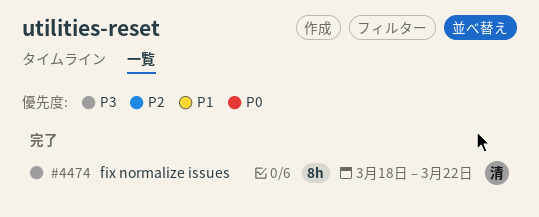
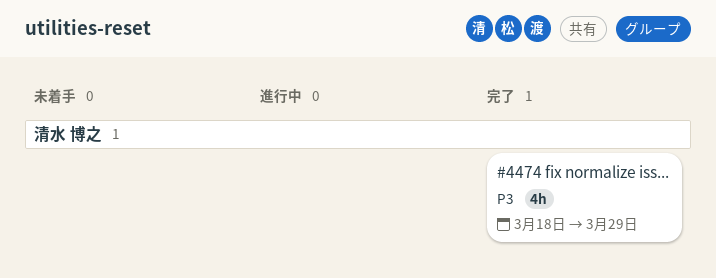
#4474, estimate: 8h -> 4h
#4474, due: Mar 22 -> Mar 29

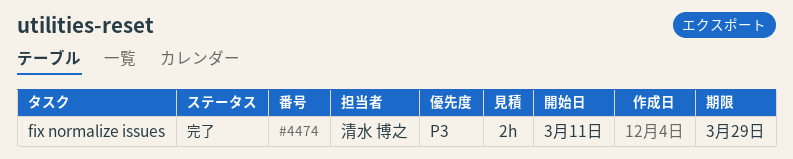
#4474, estimate: 4h -> 2h
#4474, start: Mar 18 -> Mar 11

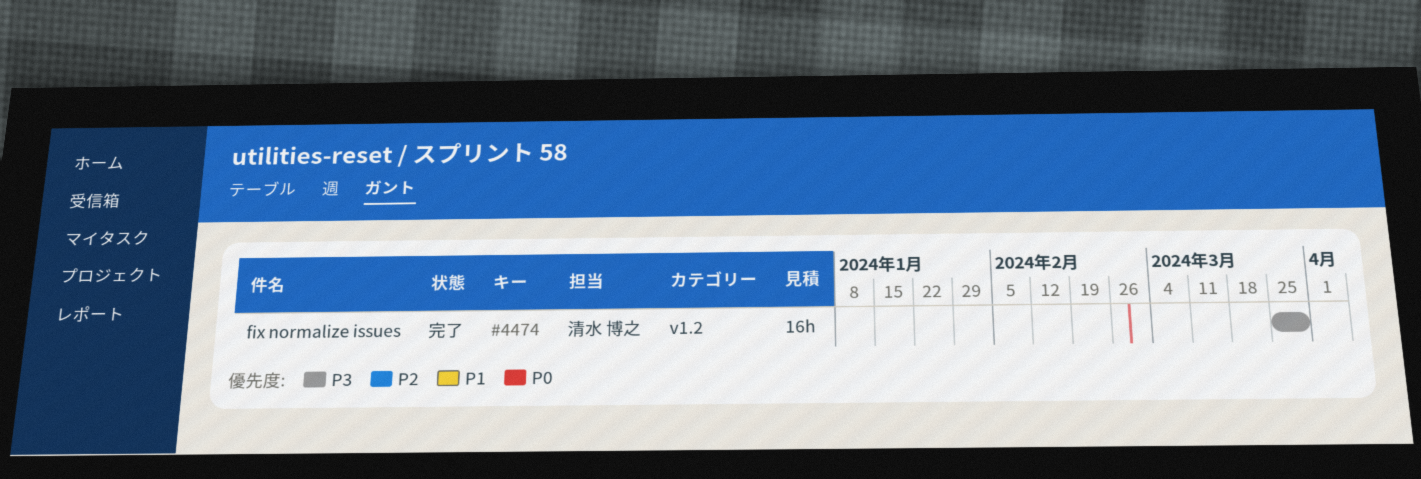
#4474, estimate: 2h -> 16h
#4474, start: Mar 11 -> Mar 25

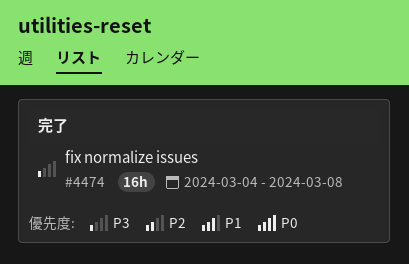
#4474, start: Mar 25 -> Mar 4
#4474, due: Mar 29 -> Mar 8

